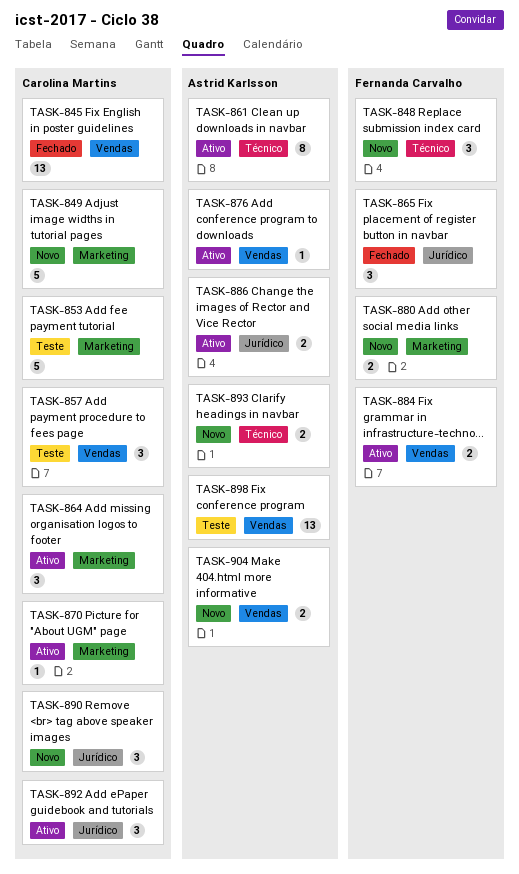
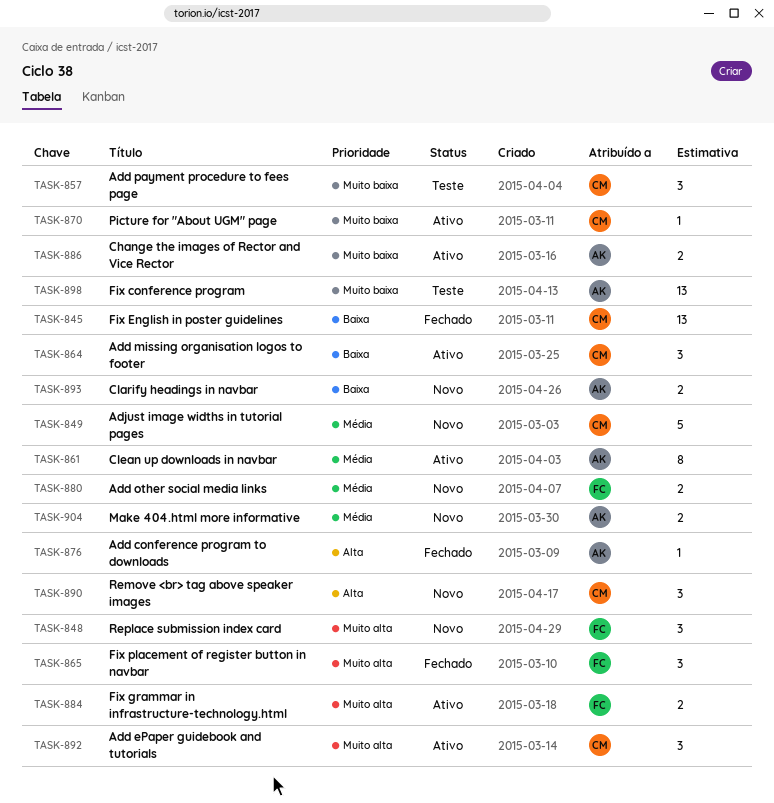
TASK-853: present -> none
TASK-876, status: Ativo -> Fechado

